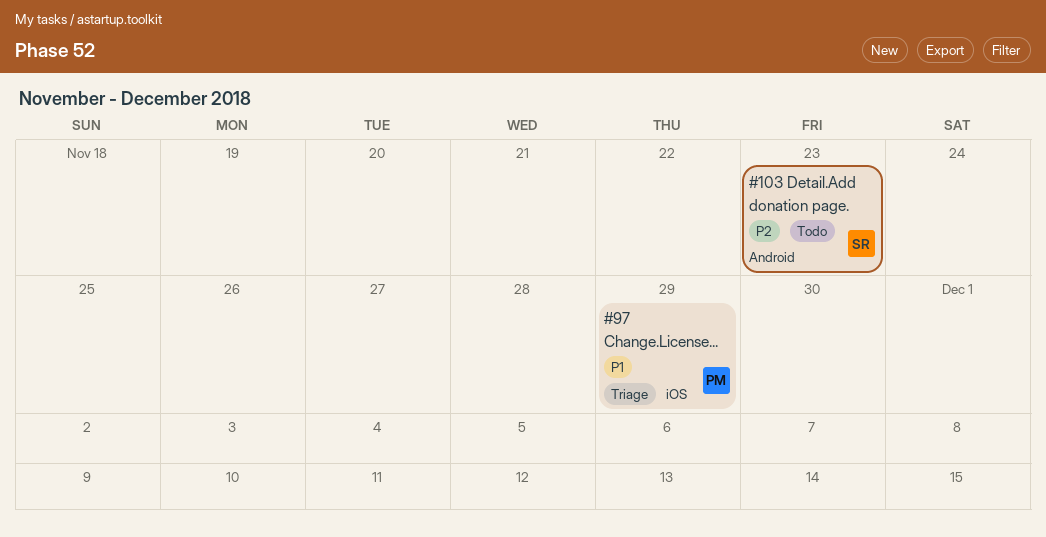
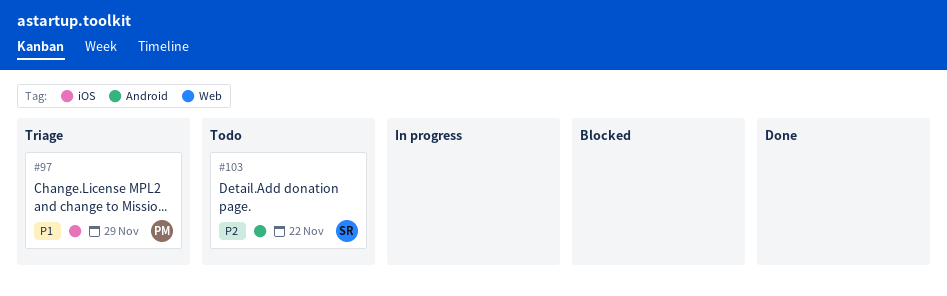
#103, due: Nov 23 -> Nov 22

